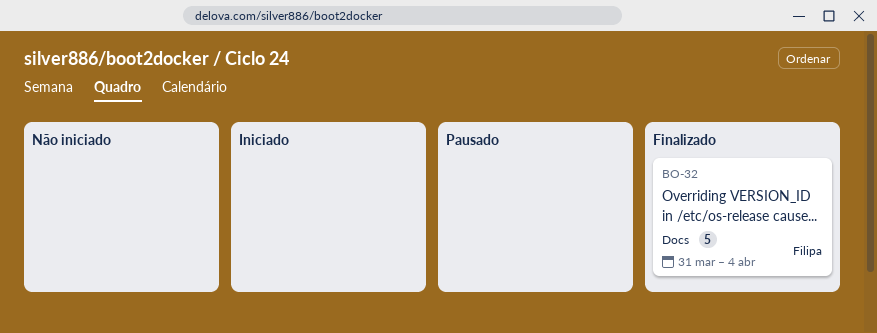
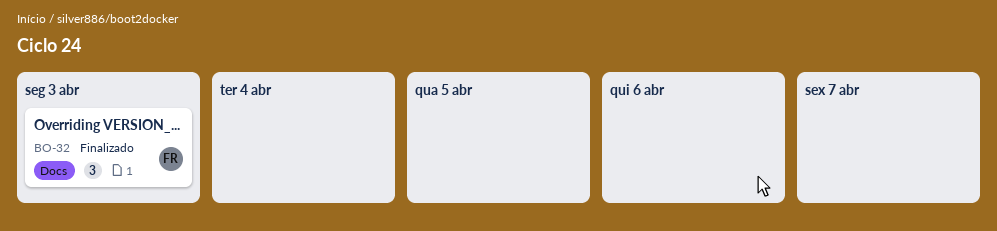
BO-32, estimate: 5 -> 3
BO-32, due: Apr 4 -> Apr 3

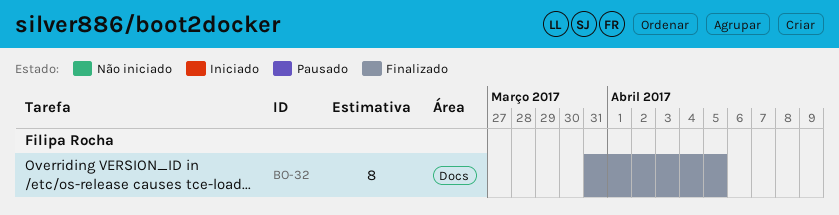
BO-32, estimate: 3 -> 8
BO-32, due: Apr 3 -> Apr 5

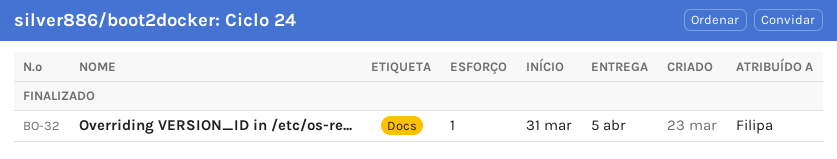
BO-32, estimate: 8 -> 1

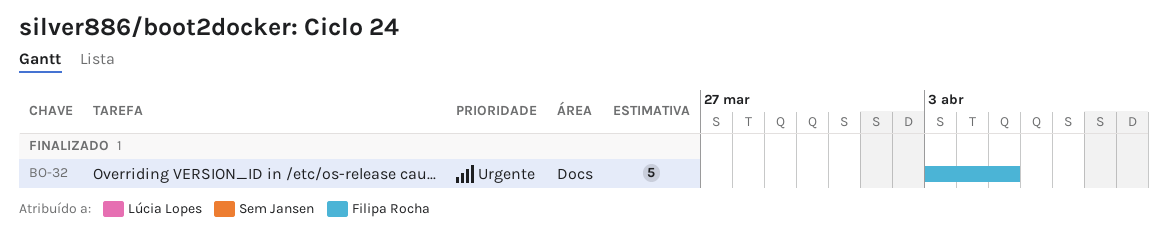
BO-32, estimate: 1 -> 5
BO-32, start: Mar 31 -> Apr 3

